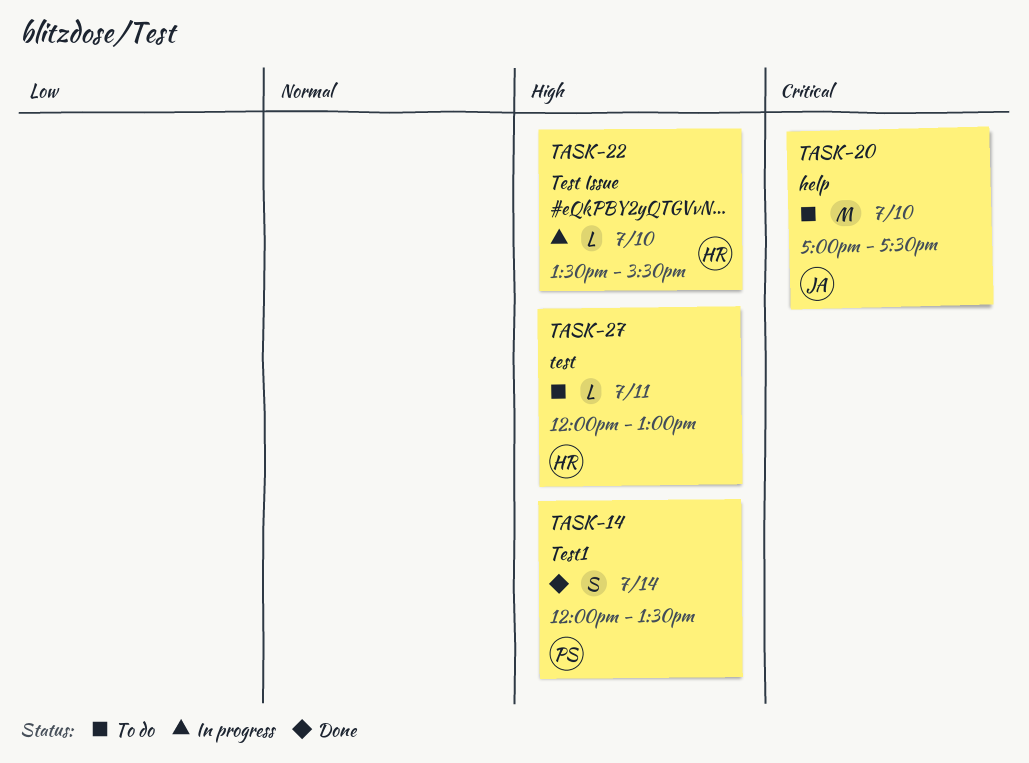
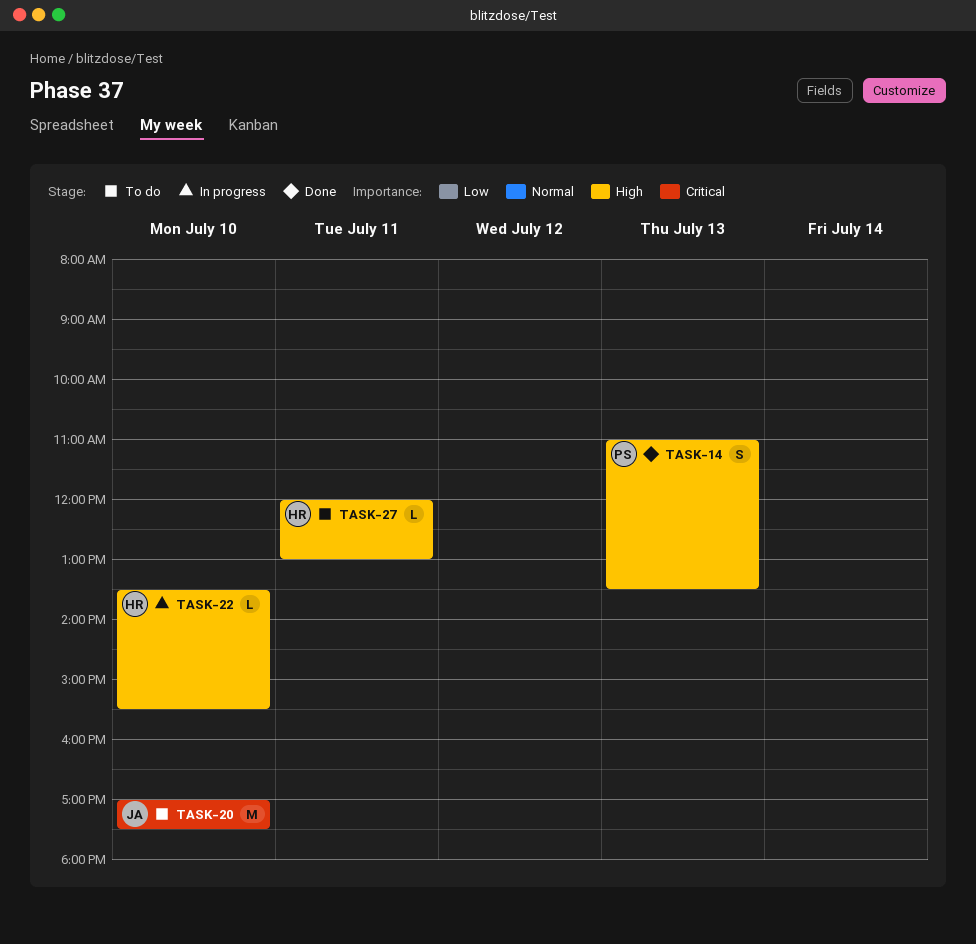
TASK-14, day: Jul 14 -> Jul 13
TASK-14, begins: 12:00 -> 11:00

